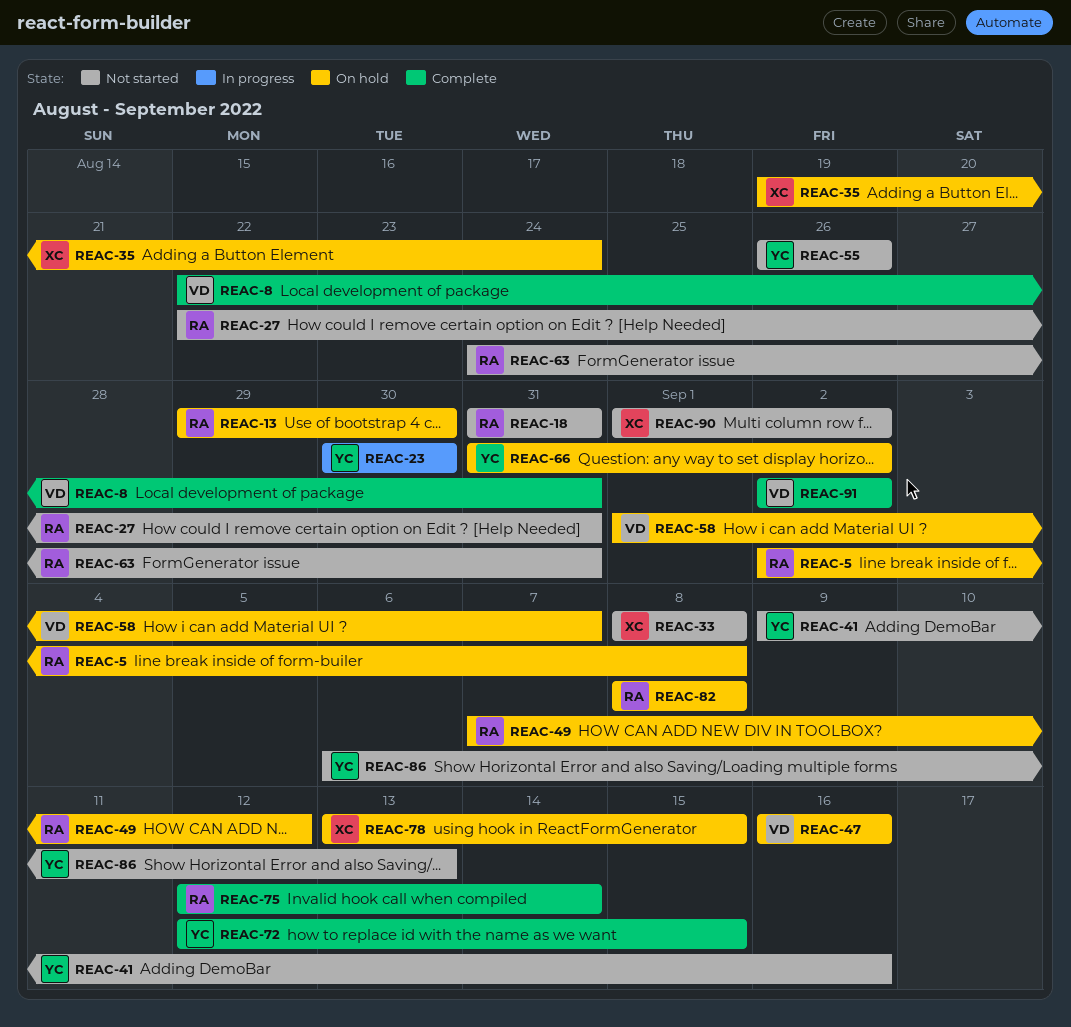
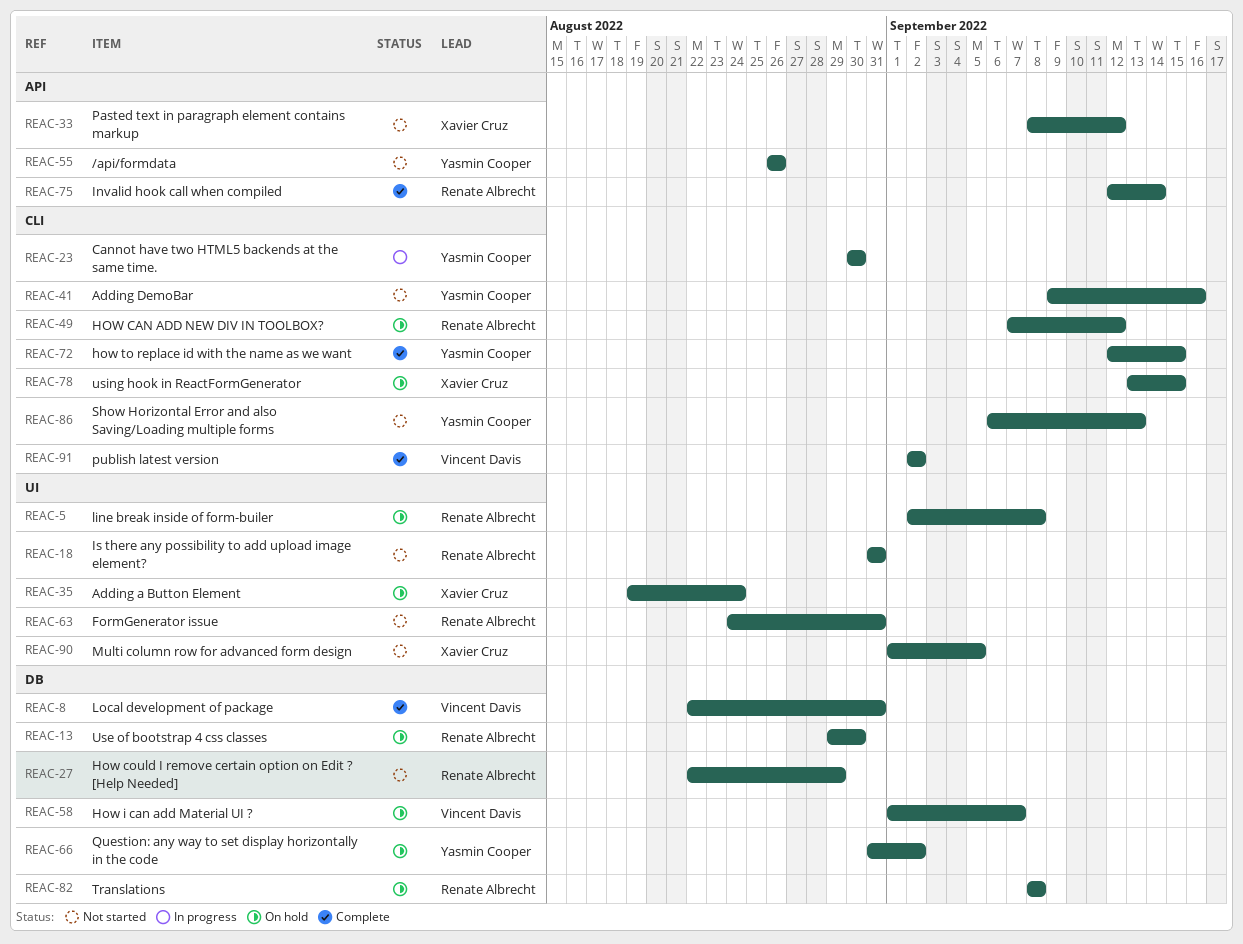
REAC-27, due: Aug 31 -> Aug 29
REAC-33, due: Sep 8 -> Sep 12
REAC-47: present -> none
REAC-90, due: Sep 2 -> Sep 5

